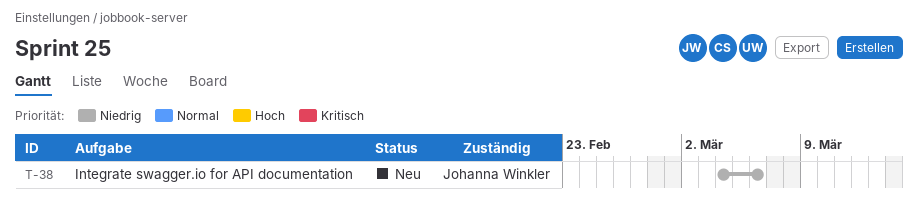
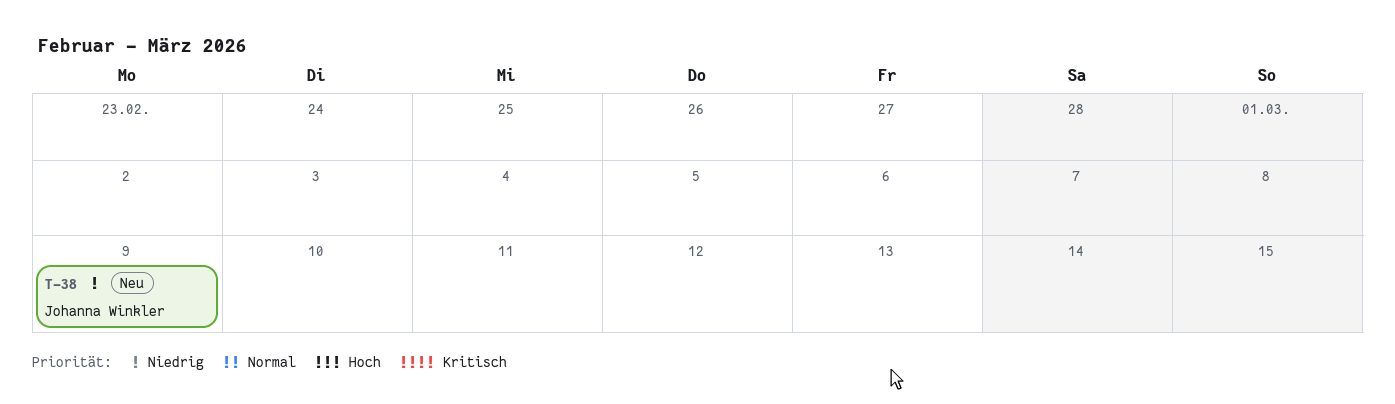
T-38, due: Mar 6 -> Mar 9

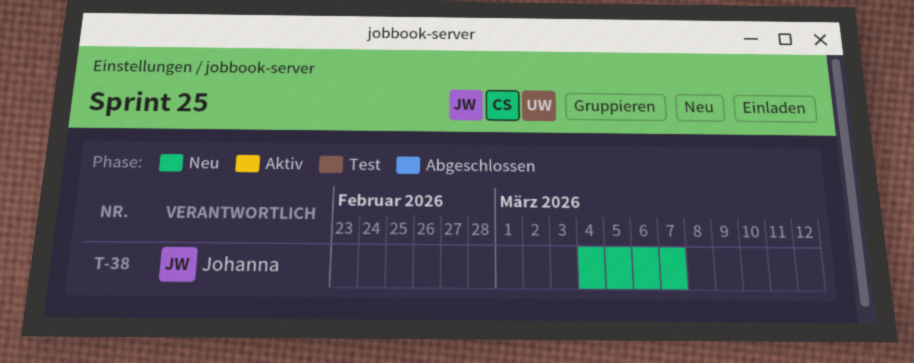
T-38, due: Mar 9 -> Mar 7

